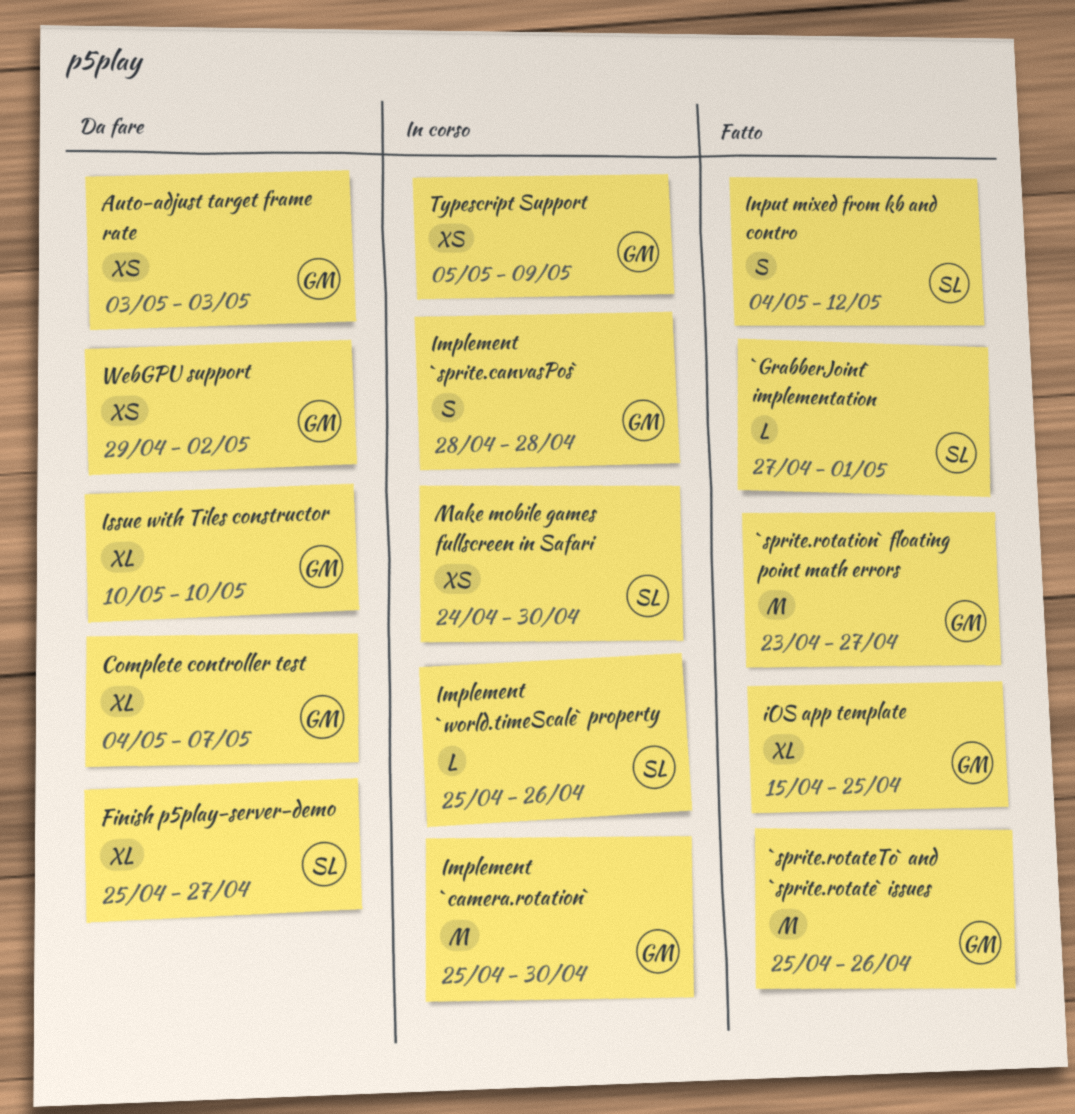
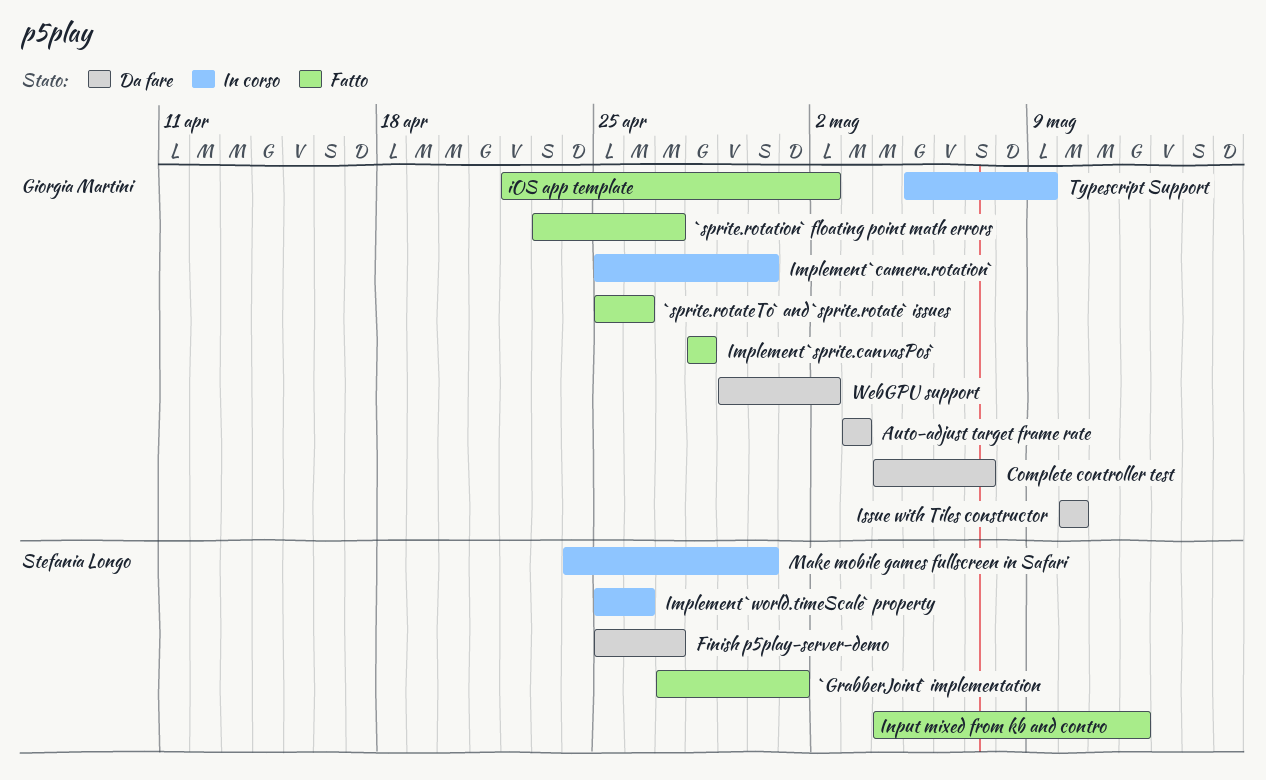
Implement `sprite.canvasPos`, status: In corso -> Fatto
iOS app template, start: Apr 15 -> Apr 22
iOS app template, due: Apr 25 -> May 2

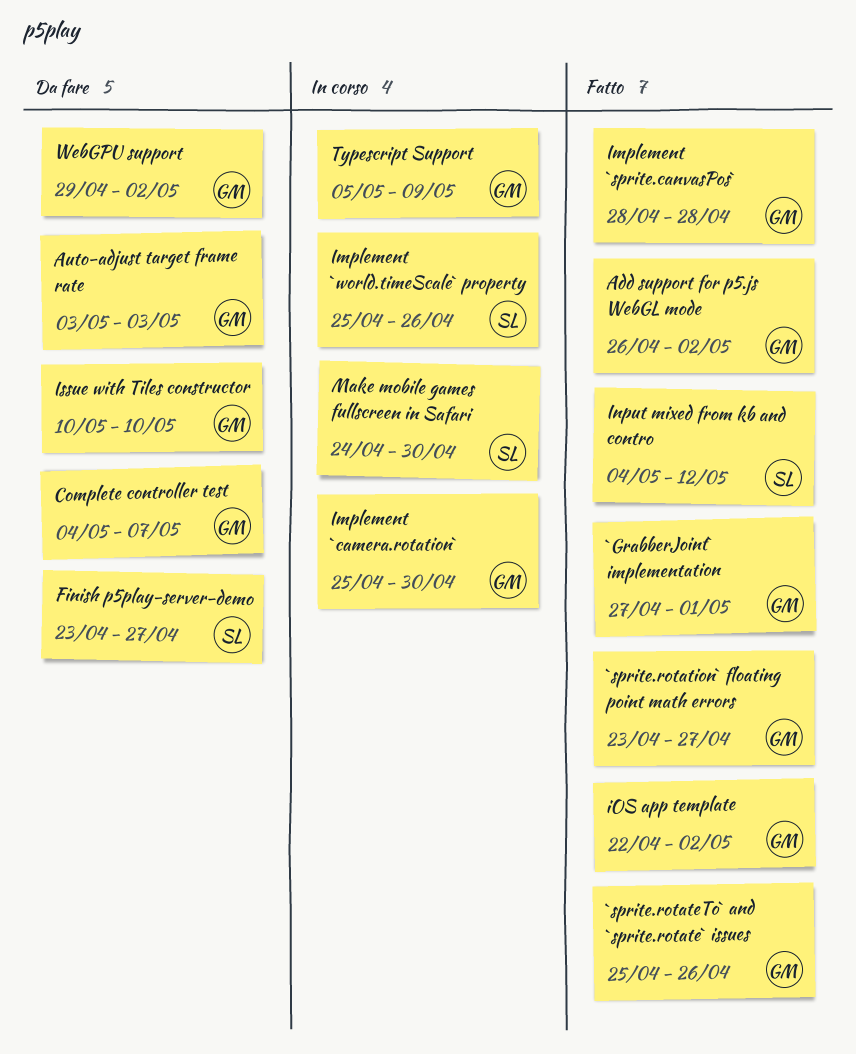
`GrabberJoint` implementation, owner: Stefania Longo -> Giorgia Martini
Add support for p5.js WebGL mode: none -> present
Finish p5play-server-demo, start: Apr 25 -> Apr 23

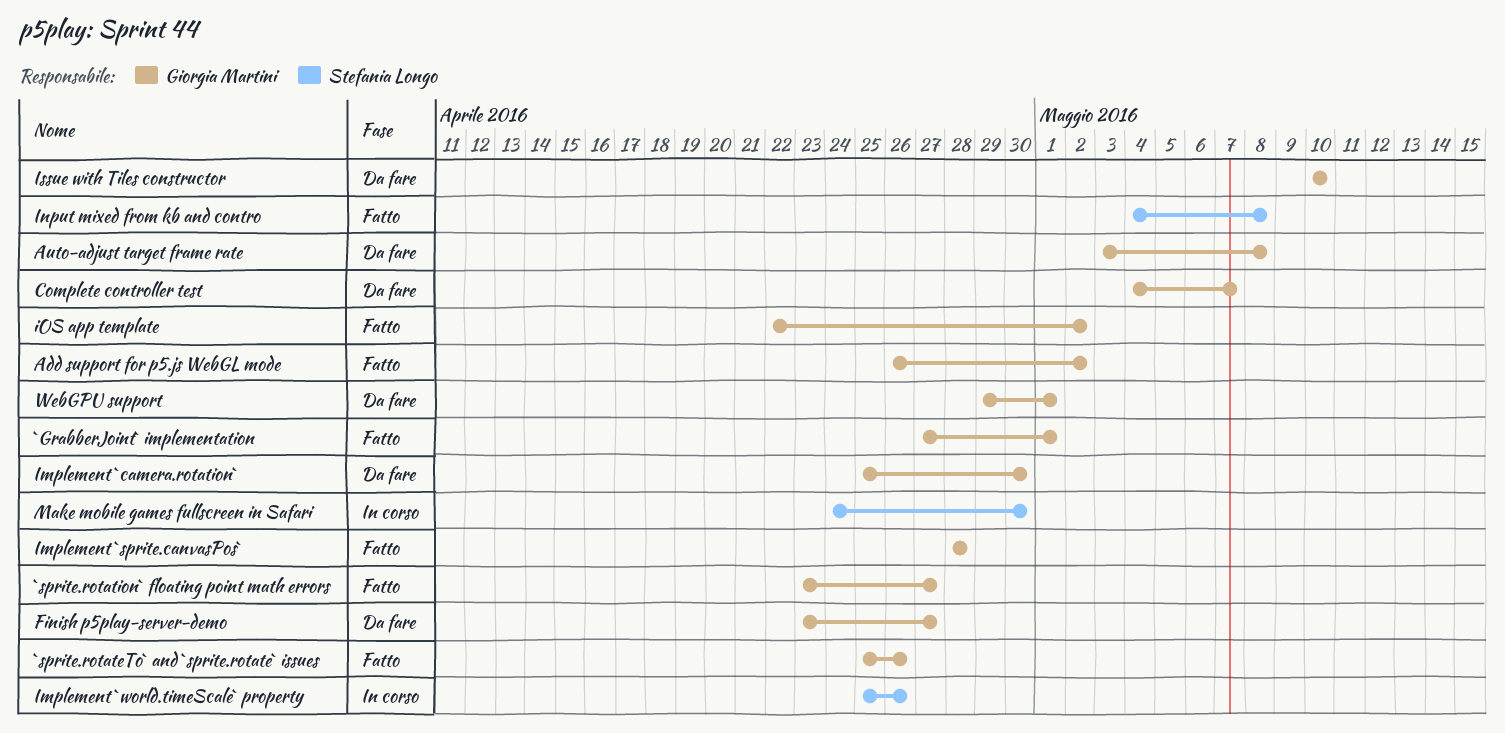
Auto-adjust target frame rate, due: May 3 -> May 8
Finish p5play-server-demo, owner: Stefania Longo -> Giorgia Martini
Implement `camera.rotation`, status: In corso -> Da fare
Input mixed from kb and contro, due: May 12 -> May 8
Typescript Support: present -> none
WebGPU support, due: May 2 -> May 1

